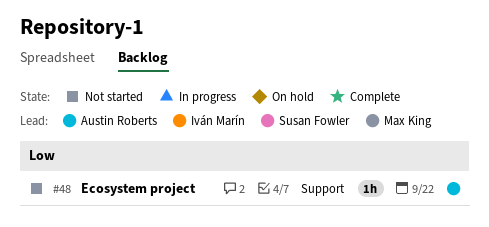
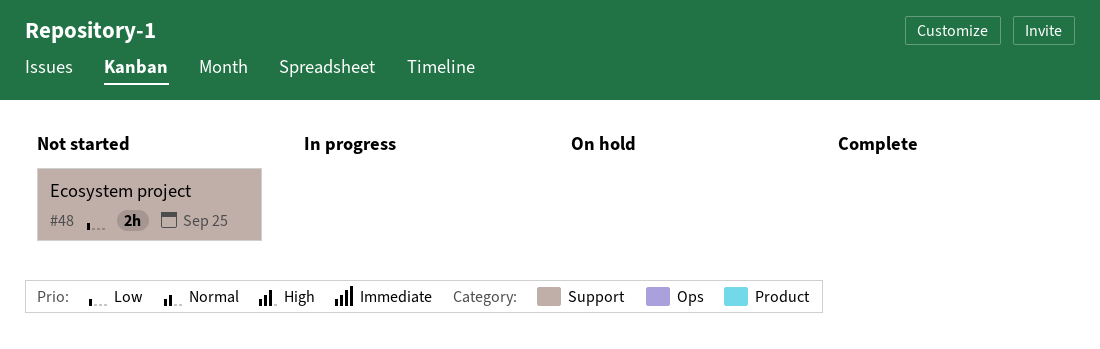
#48, estimate: 1h -> 2h
#48, due: Sep 22 -> Sep 25

